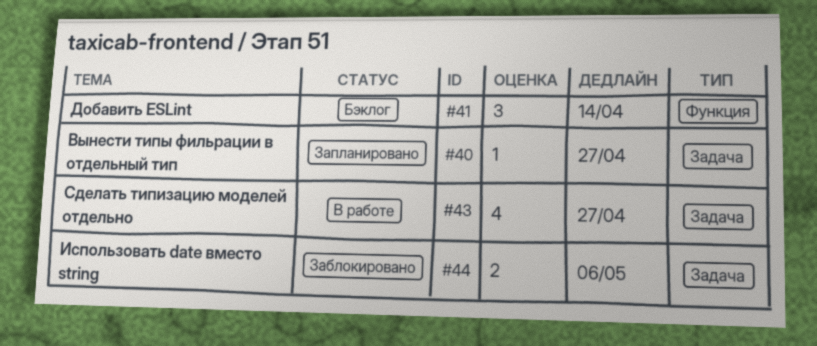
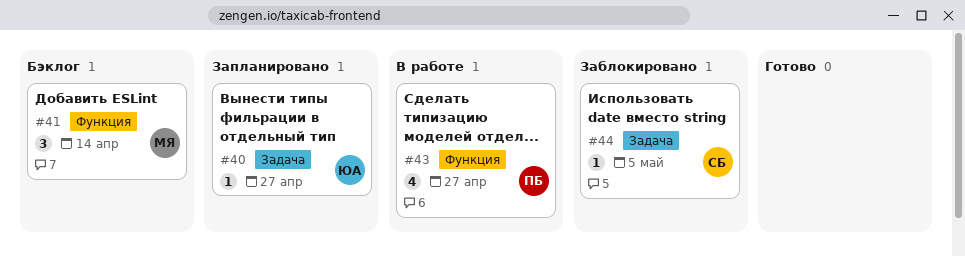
#43, label: Задача -> Функция
#44, estimate: 2 -> 1
#44, due: May 6 -> May 5

